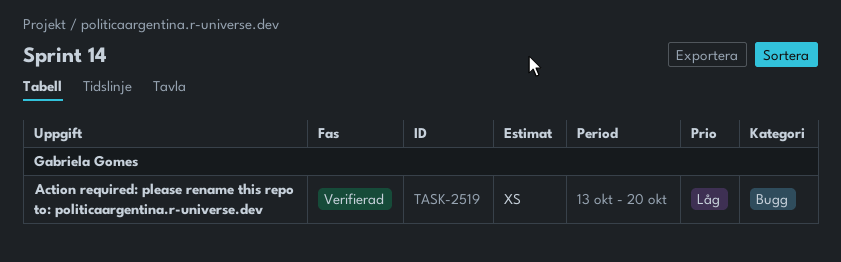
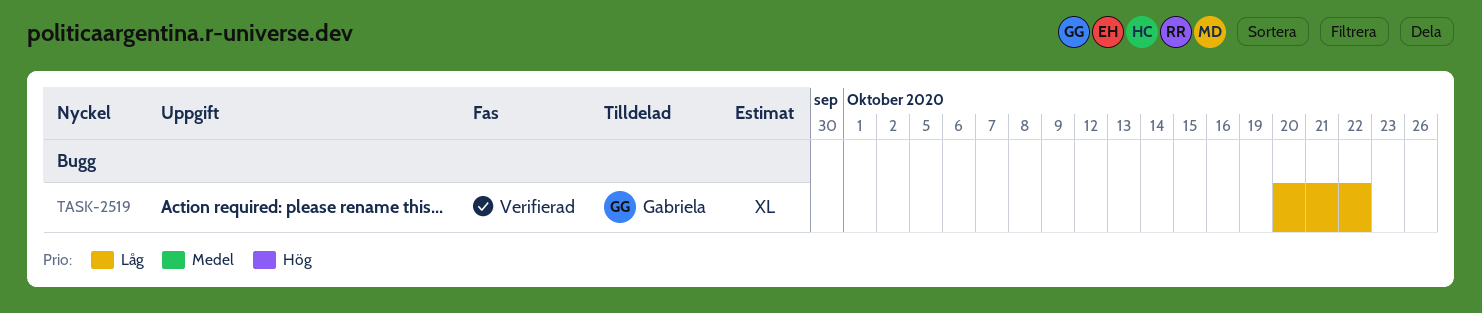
TASK-2519, estimate: XS -> XL
TASK-2519, start: Oct 13 -> Oct 20
TASK-2519, due: Oct 20 -> Oct 22

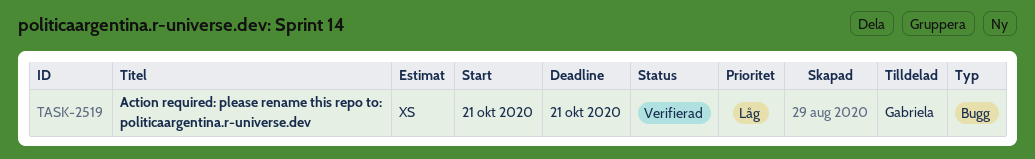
TASK-2519, estimate: XL -> XS
TASK-2519, start: Oct 20 -> Oct 21
TASK-2519, due: Oct 22 -> Oct 21

